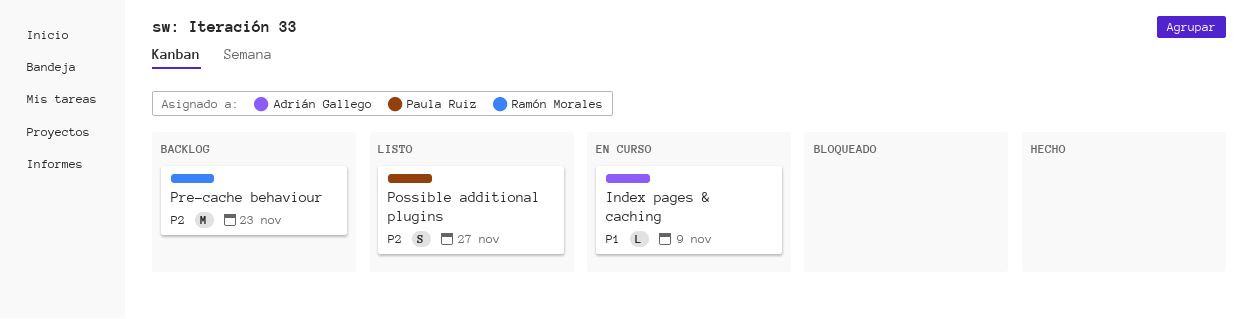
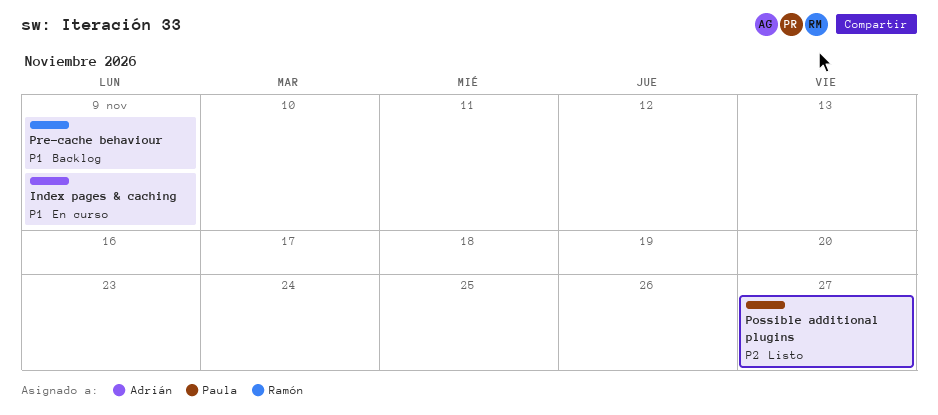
Pre-cache behaviour, priority: P2 -> P1
Pre-cache behaviour, due: Nov 23 -> Nov 9

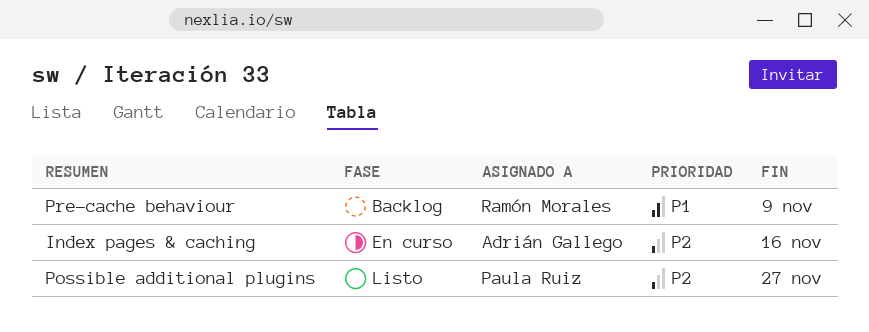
Index pages & caching, priority: P1 -> P2
Index pages & caching, due: Nov 9 -> Nov 16

